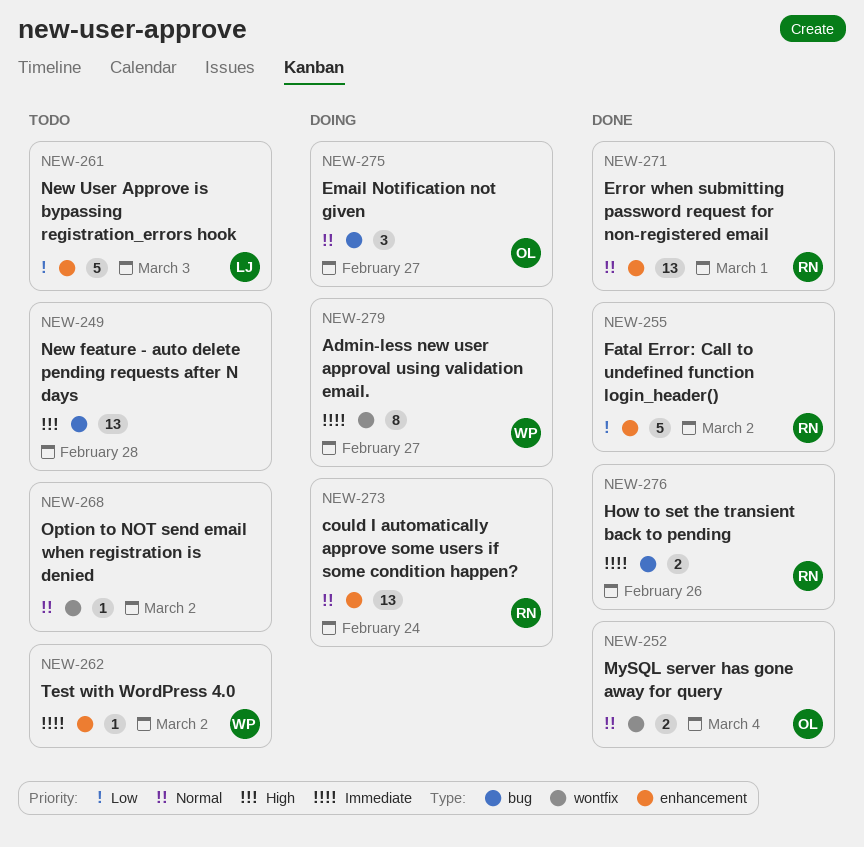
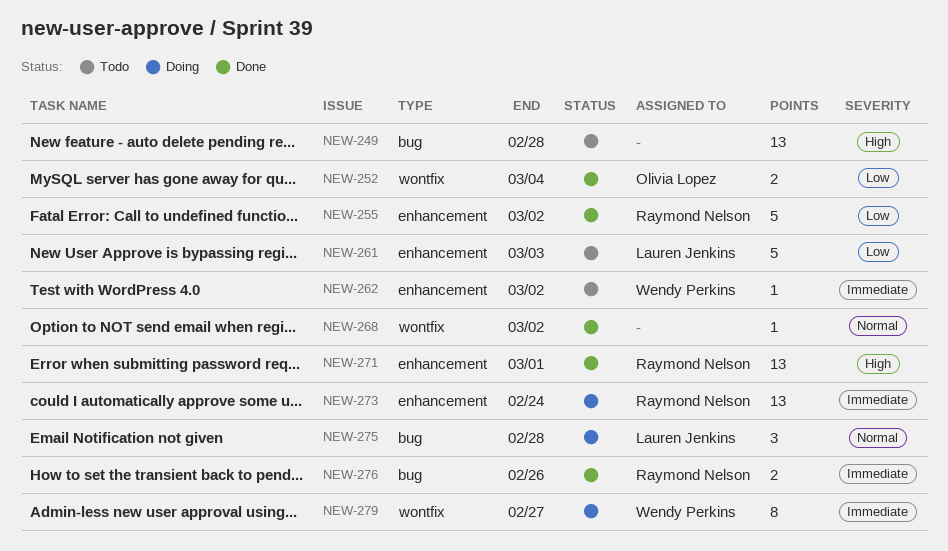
NEW-252, priority: Normal -> Low
NEW-268, status: Todo -> Done
NEW-271, priority: Normal -> High
NEW-273, priority: Normal -> Immediate
NEW-275, owner: Olivia Lopez -> Lauren Jenkins
NEW-275, due: Feb 27 -> Feb 28

